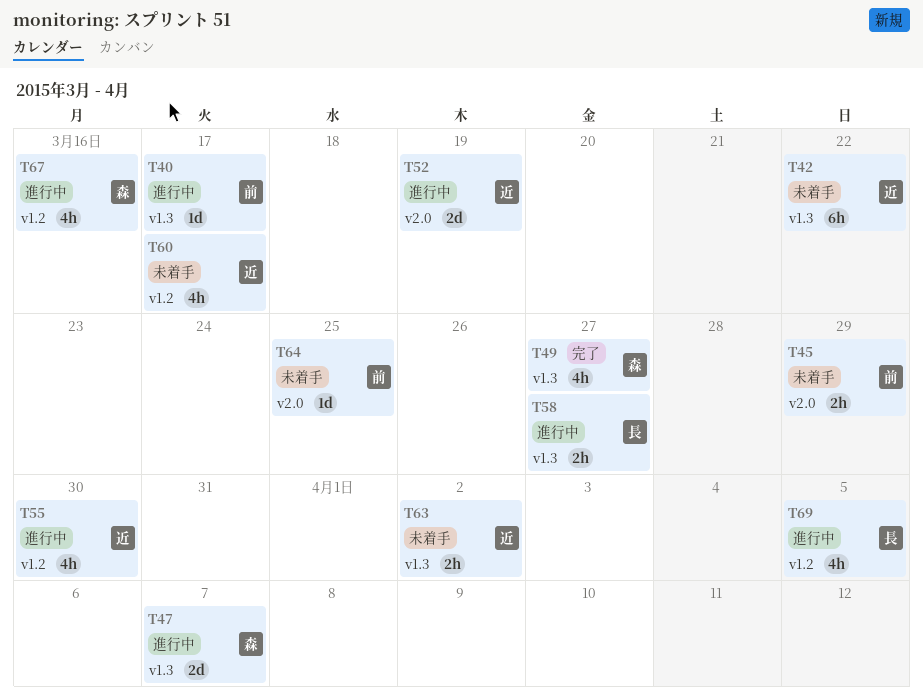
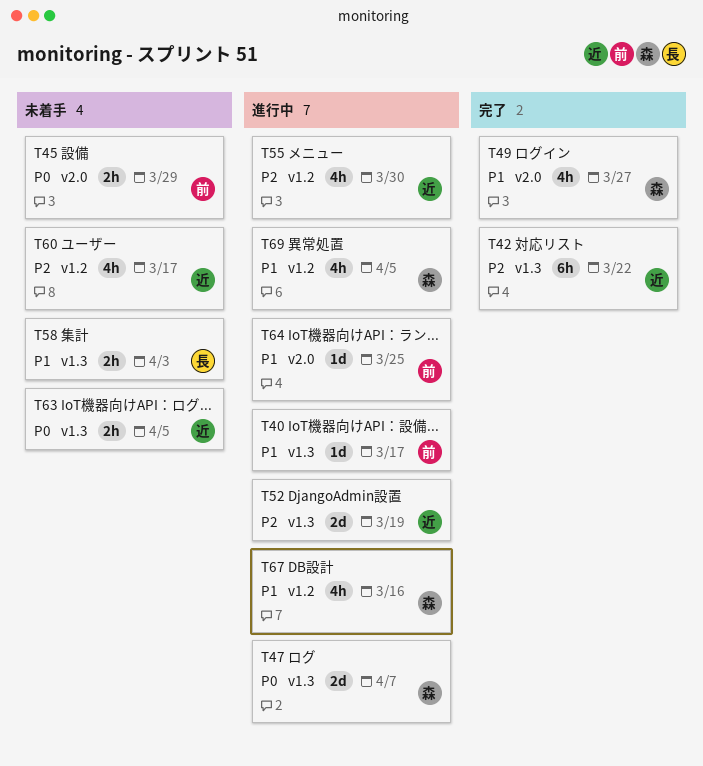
T42, status: 未着手 -> 完了
T49, label: v1.3 -> v2.0
T52, label: v2.0 -> v1.3
T58, status: 進行中 -> 未着手
T58, due: Mar 27 -> Apr 3
T63, due: Apr 2 -> Apr 5
T64, status: 未着手 -> 進行中
T69, owner: 長 -> 森

